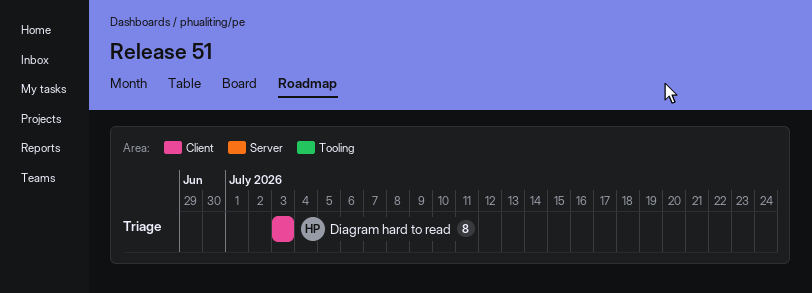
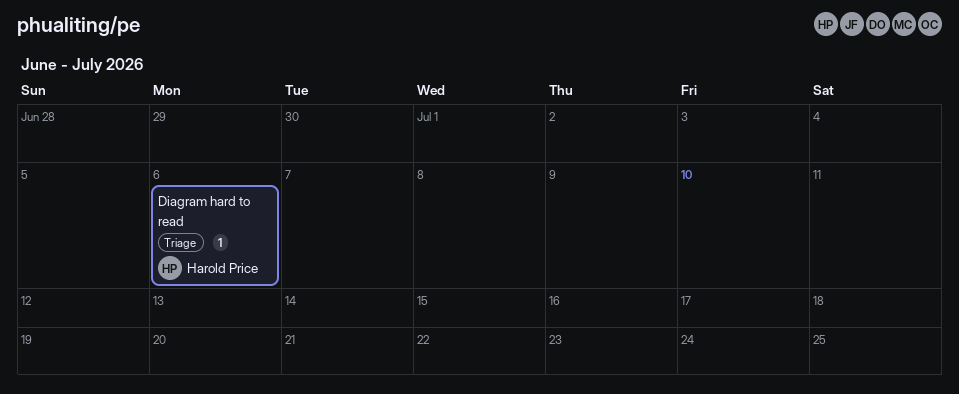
Diagram hard to read, estimate: 8 -> 1
Diagram hard to read, due: Jul 3 -> Jul 6

